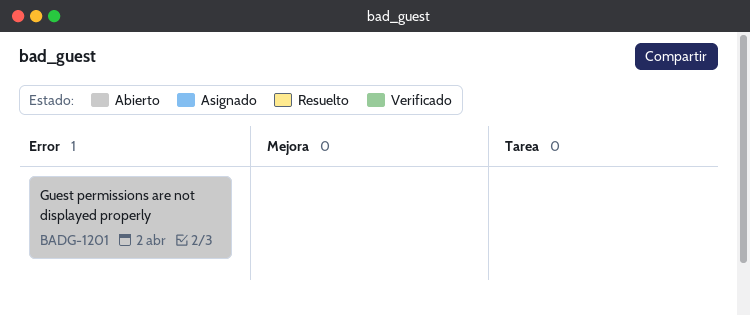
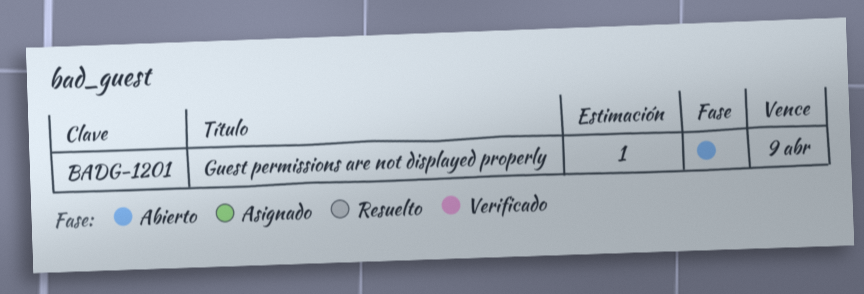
BADG-1201, due: Apr 2 -> Apr 9

